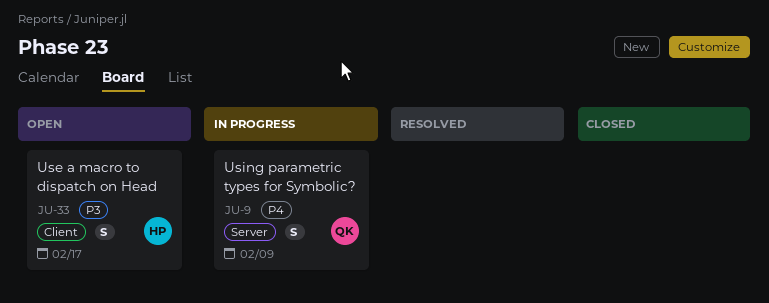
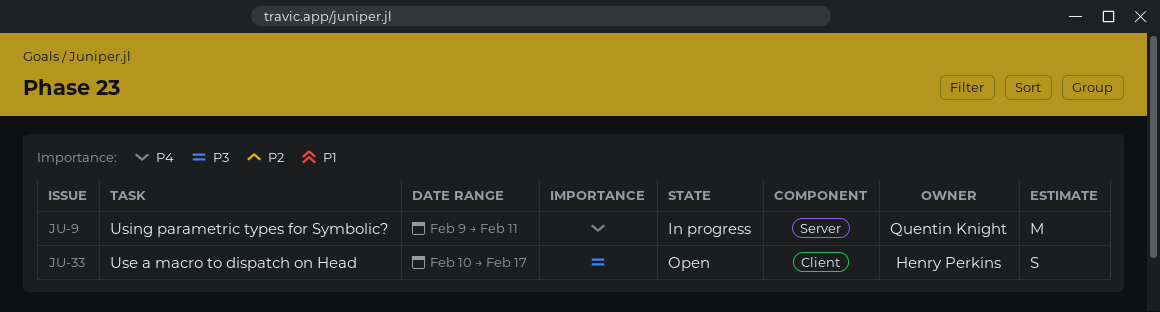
JU-9, estimate: S -> M
JU-9, due: Feb 9 -> Feb 11

